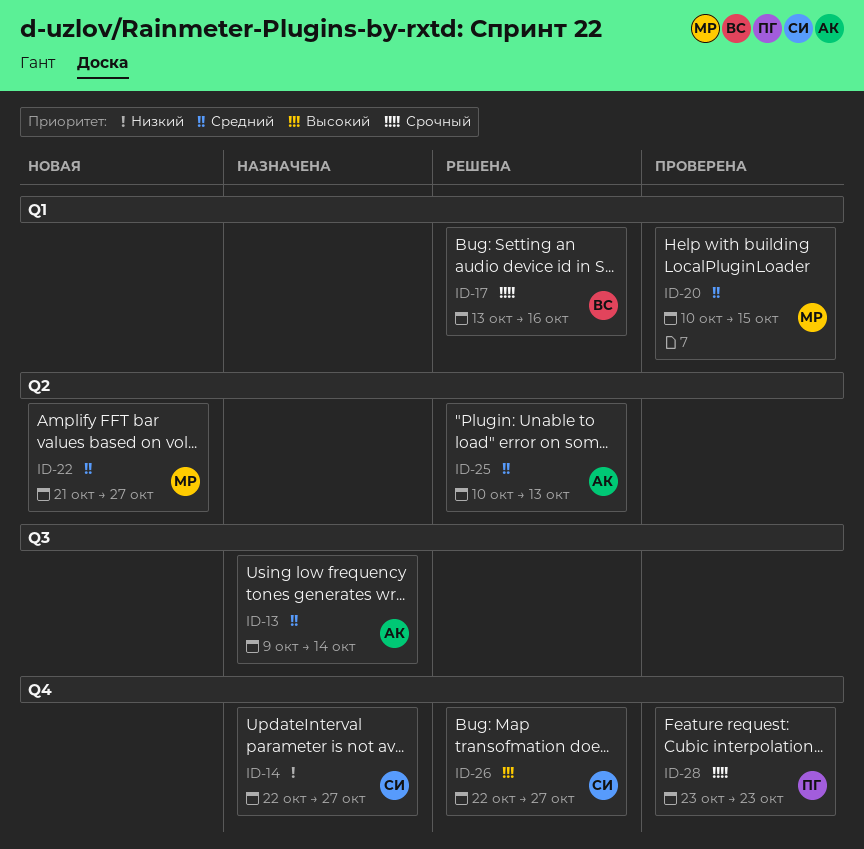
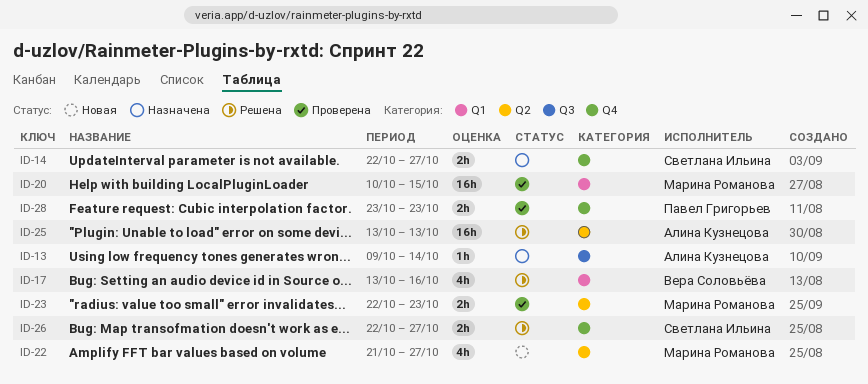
ID-23: none -> present
ID-25, start: Oct 10 -> Oct 13

